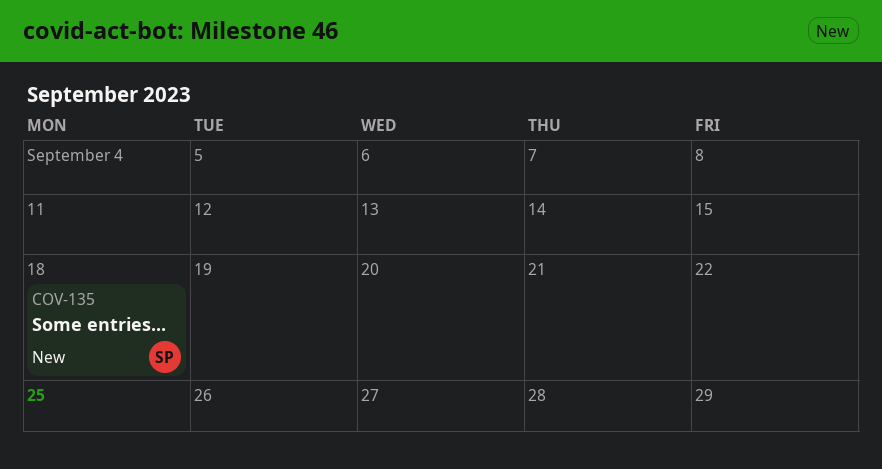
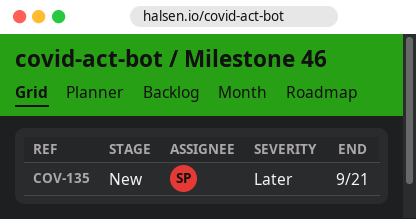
COV-135, due: Sep 18 -> Sep 21

